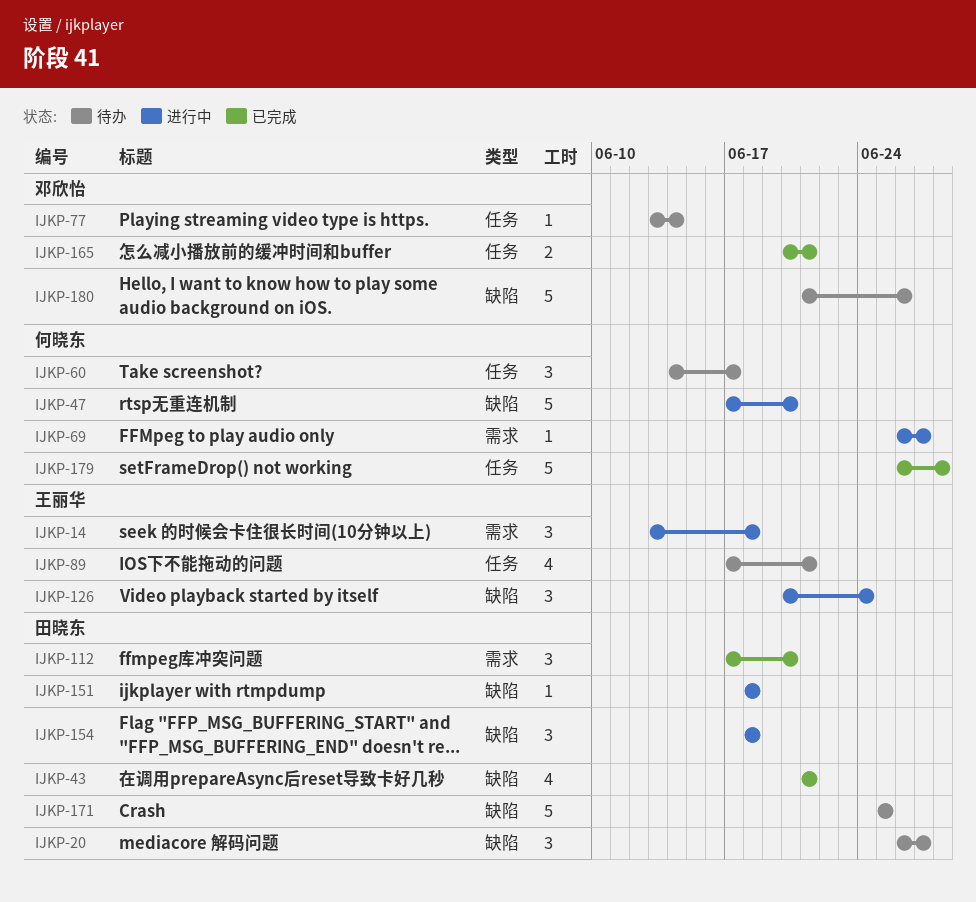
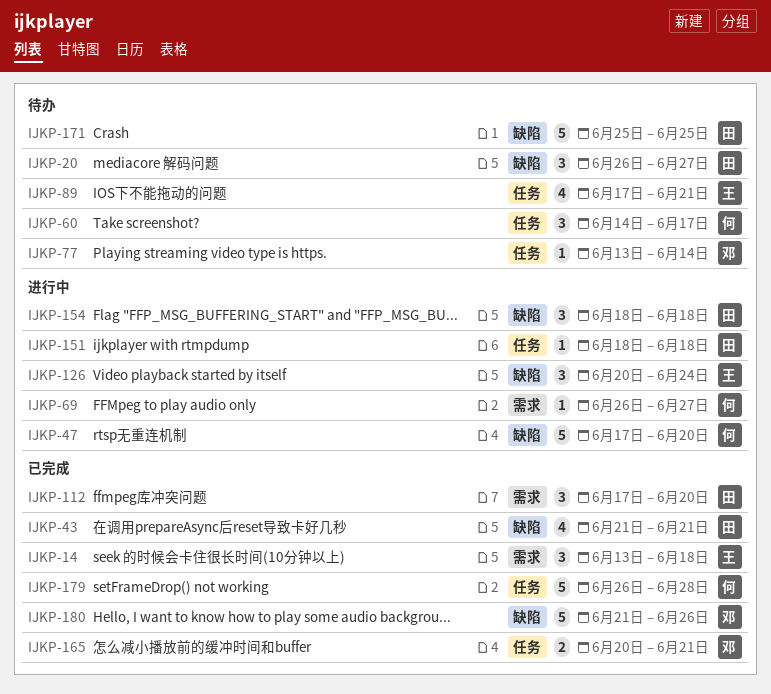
IJKP-14, status: 进行中 -> 已完成
IJKP-151, label: 缺陷 -> 任务
IJKP-180, status: 待办 -> 已完成

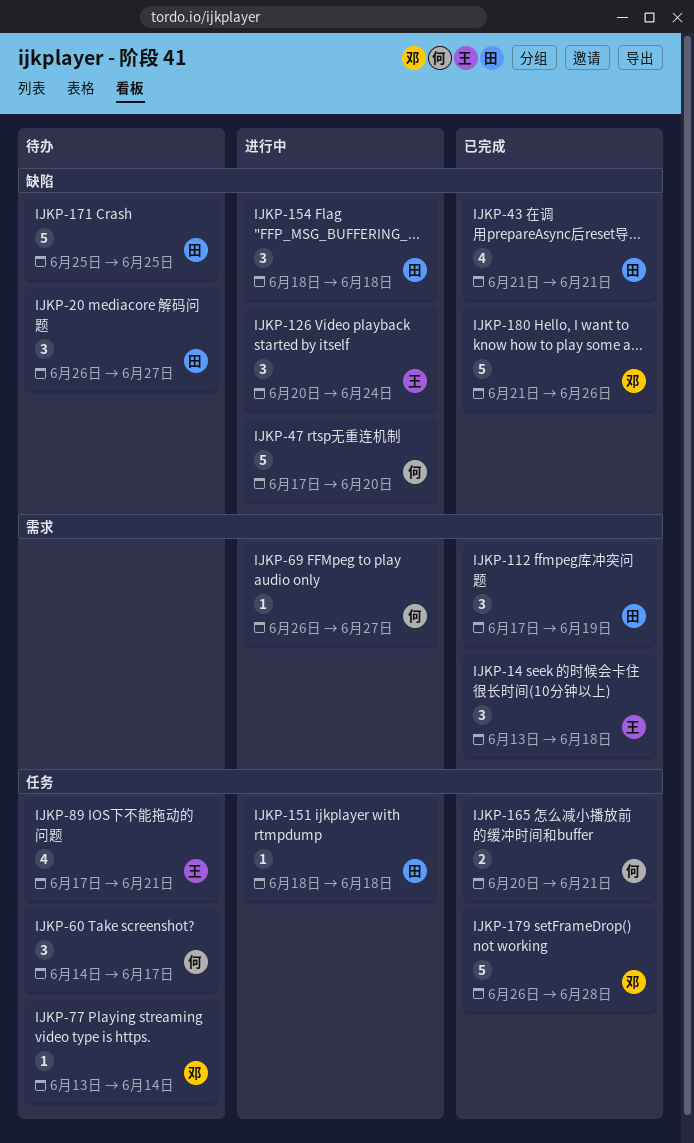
IJKP-112, due: Jun 20 -> Jun 19
IJKP-165, owner: 邓 -> 何
IJKP-179, owner: 何 -> 邓

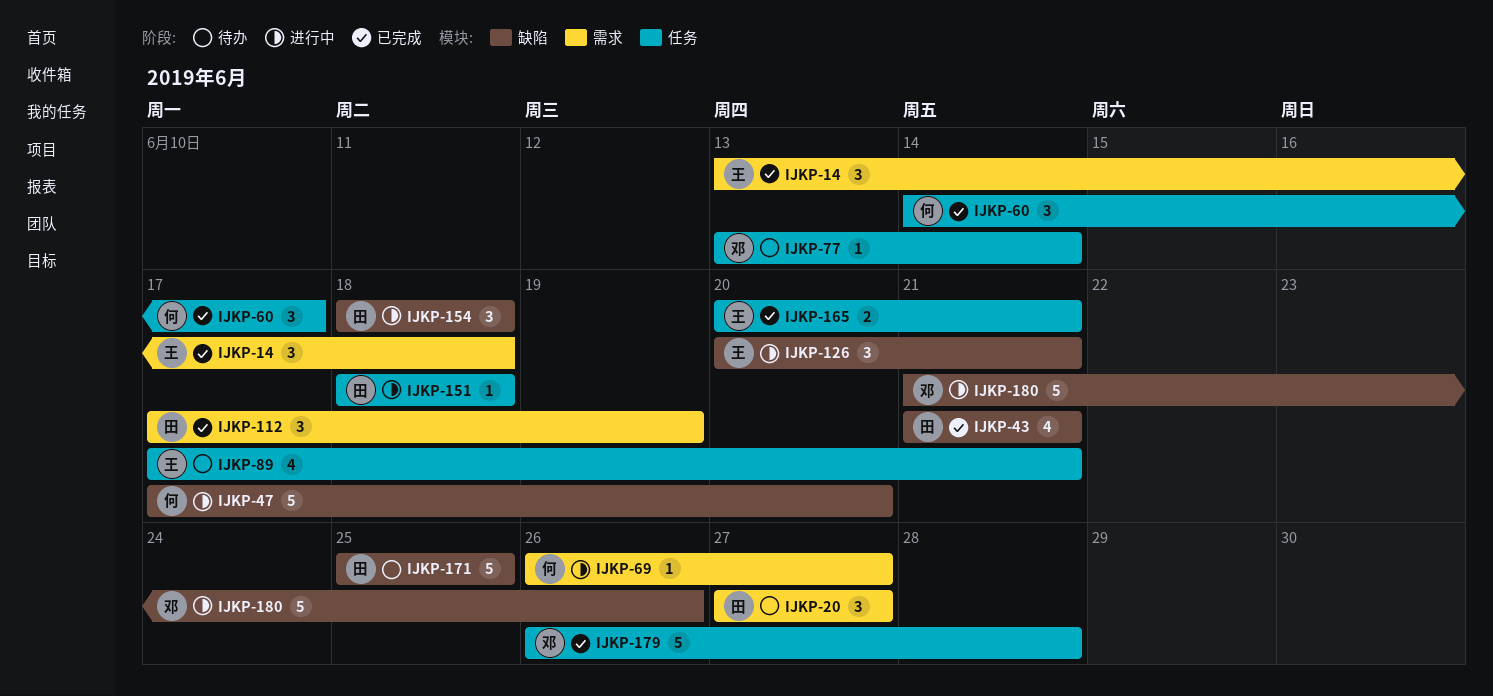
IJKP-20, label: 缺陷 -> 需求
IJKP-20, start: Jun 26 -> Jun 27
IJKP-60, status: 待办 -> 已完成
IJKP-126, due: Jun 24 -> Jun 21
IJKP-165, owner: 何 -> 王
IJKP-180, status: 已完成 -> 进行中

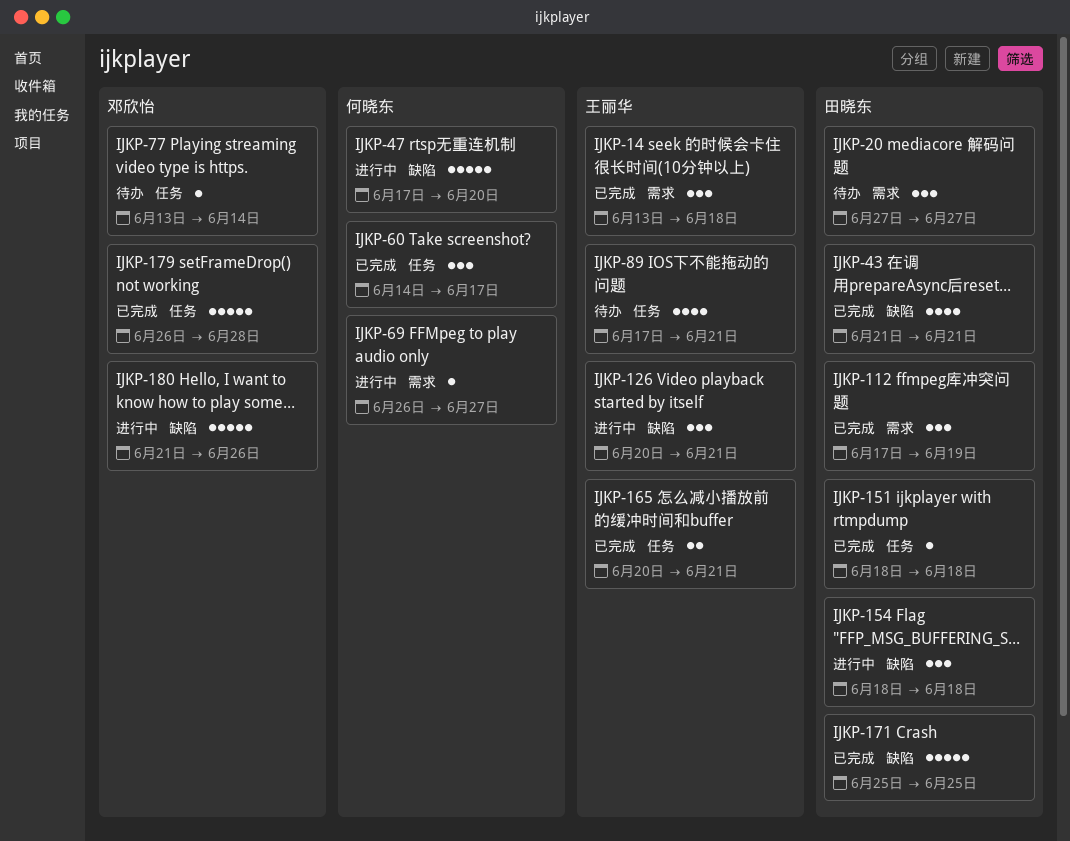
IJKP-151, status: 进行中 -> 已完成
IJKP-171, status: 待办 -> 已完成

